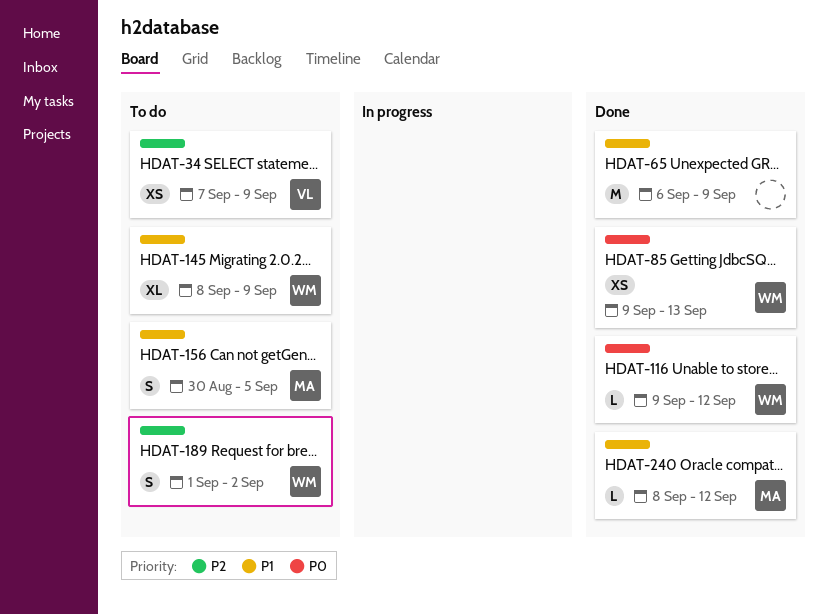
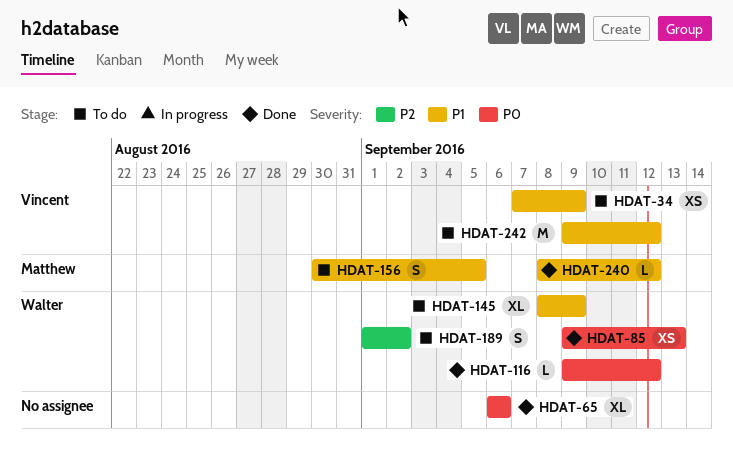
HDAT-34, priority: P2 -> P1
HDAT-65, priority: P1 -> P0
HDAT-65, estimate: M -> XL
HDAT-65, due: Sep 9 -> Sep 6
HDAT-242: none -> present

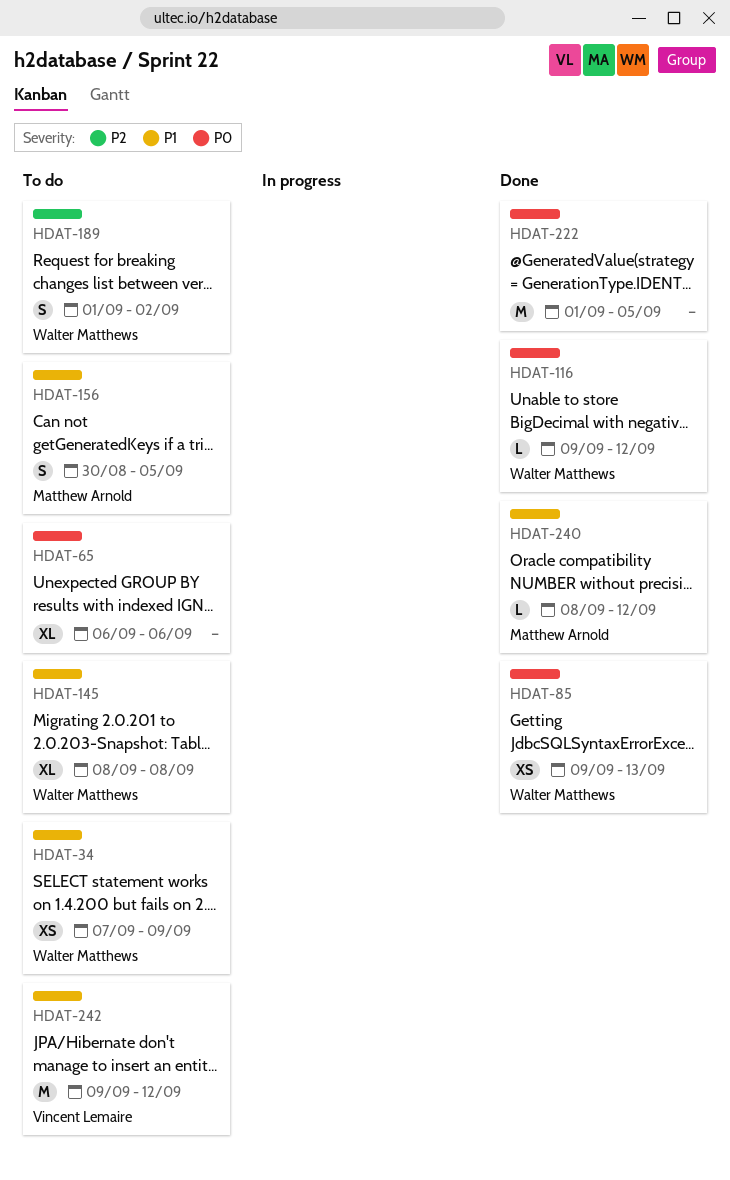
HDAT-34, owner: Vincent Lemaire -> Walter Matthews
HDAT-65, status: Done -> To do
HDAT-145, due: Sep 9 -> Sep 8
HDAT-222: none -> present

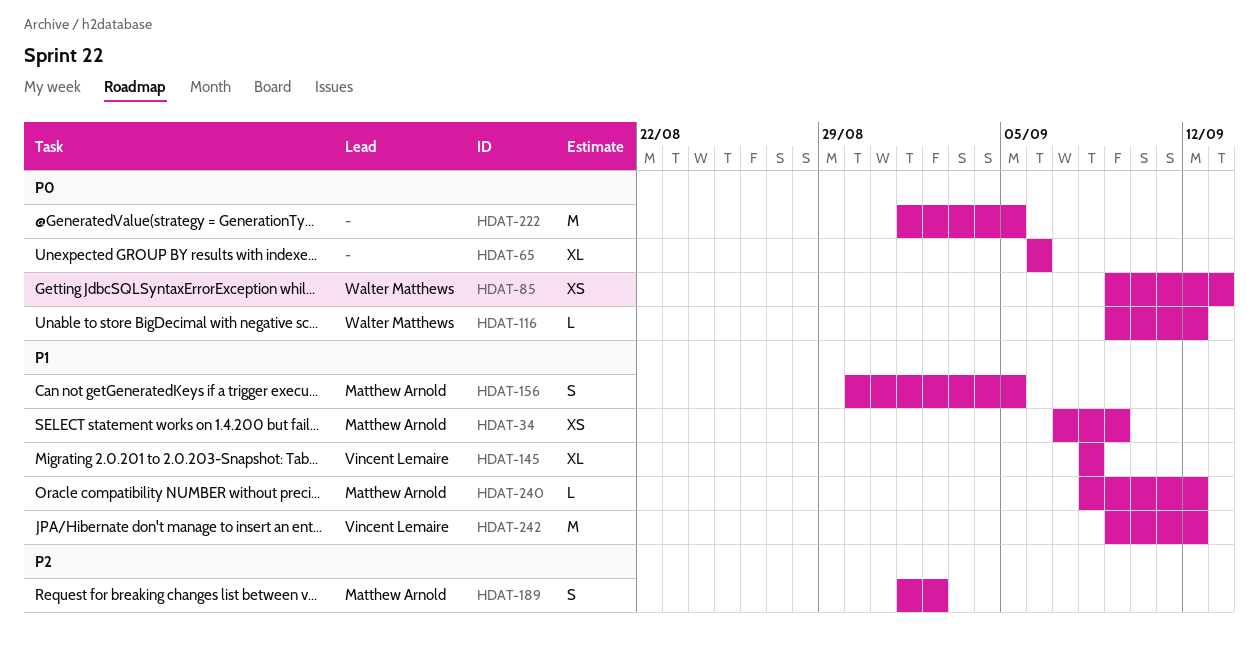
HDAT-34, owner: Walter Matthews -> Matthew Arnold
HDAT-145, owner: Walter Matthews -> Vincent Lemaire
HDAT-189, owner: Walter Matthews -> Matthew Arnold

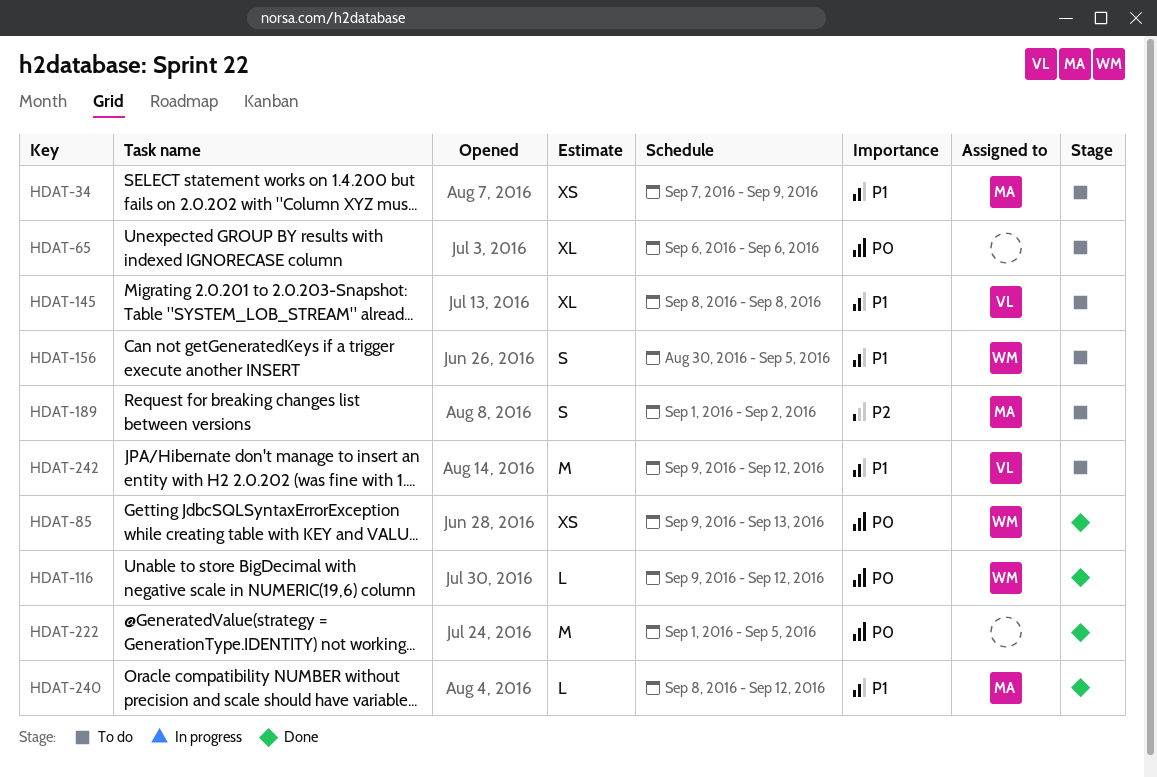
HDAT-156, owner: Matthew Arnold -> Walter Matthews

